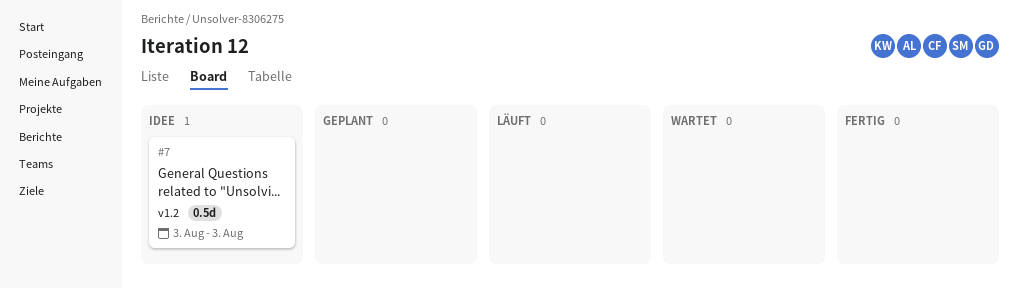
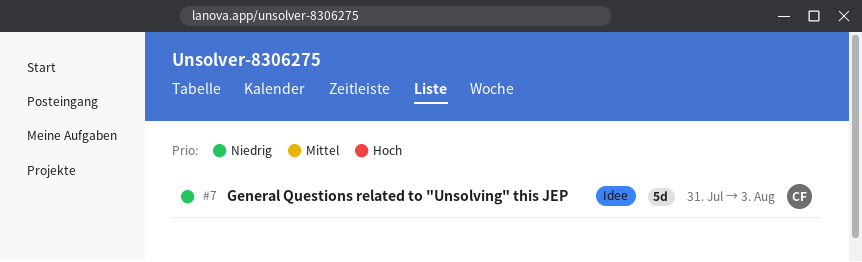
#7, estimate: 0.5d -> 5d
#7, start: Aug 3 -> Jul 31

